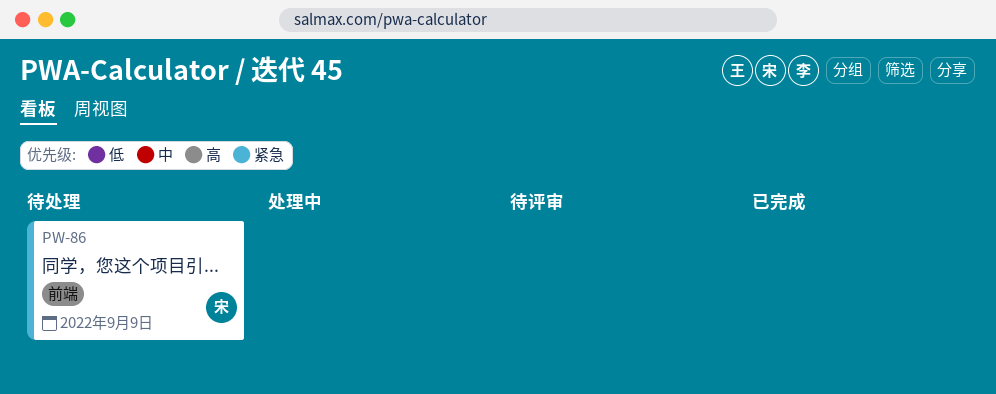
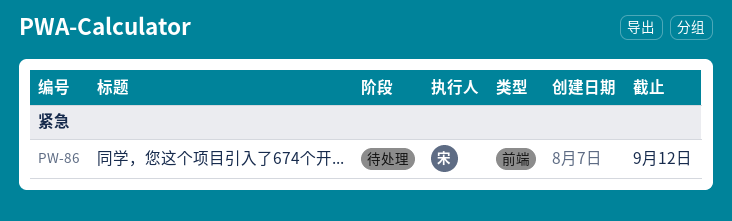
PW-86, due: Sep 9 -> Sep 12

